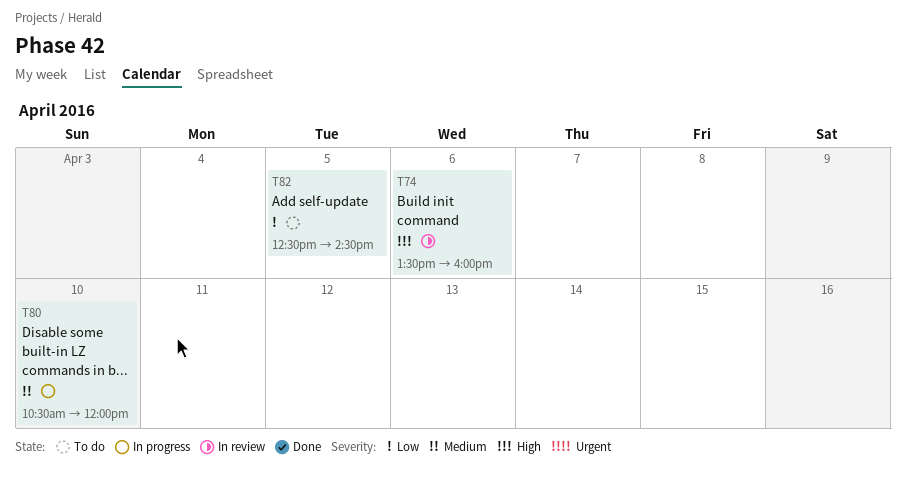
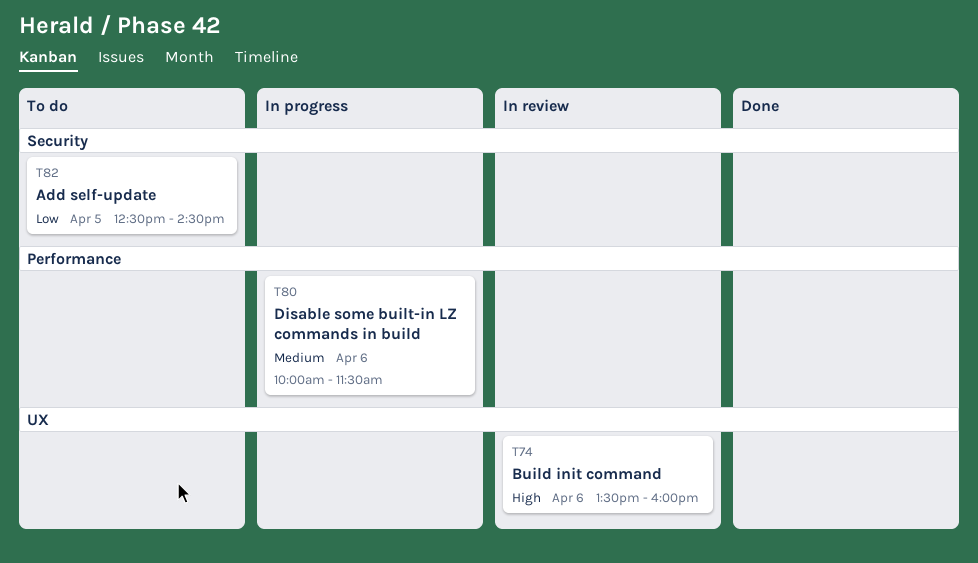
T80, day: Apr 10 -> Apr 6
T80, begins: 10:30 -> 10:00
T80, ends: 12:00 -> 11:30

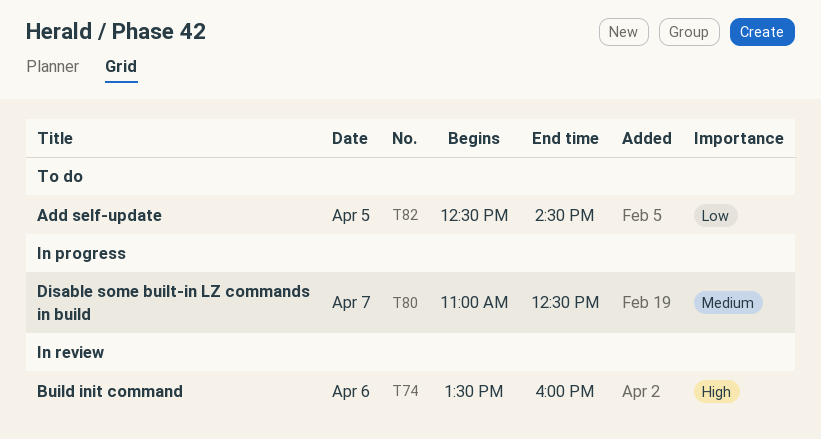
T80, day: Apr 6 -> Apr 7
T80, begins: 10:00 -> 11:00
T80, ends: 11:30 -> 12:30

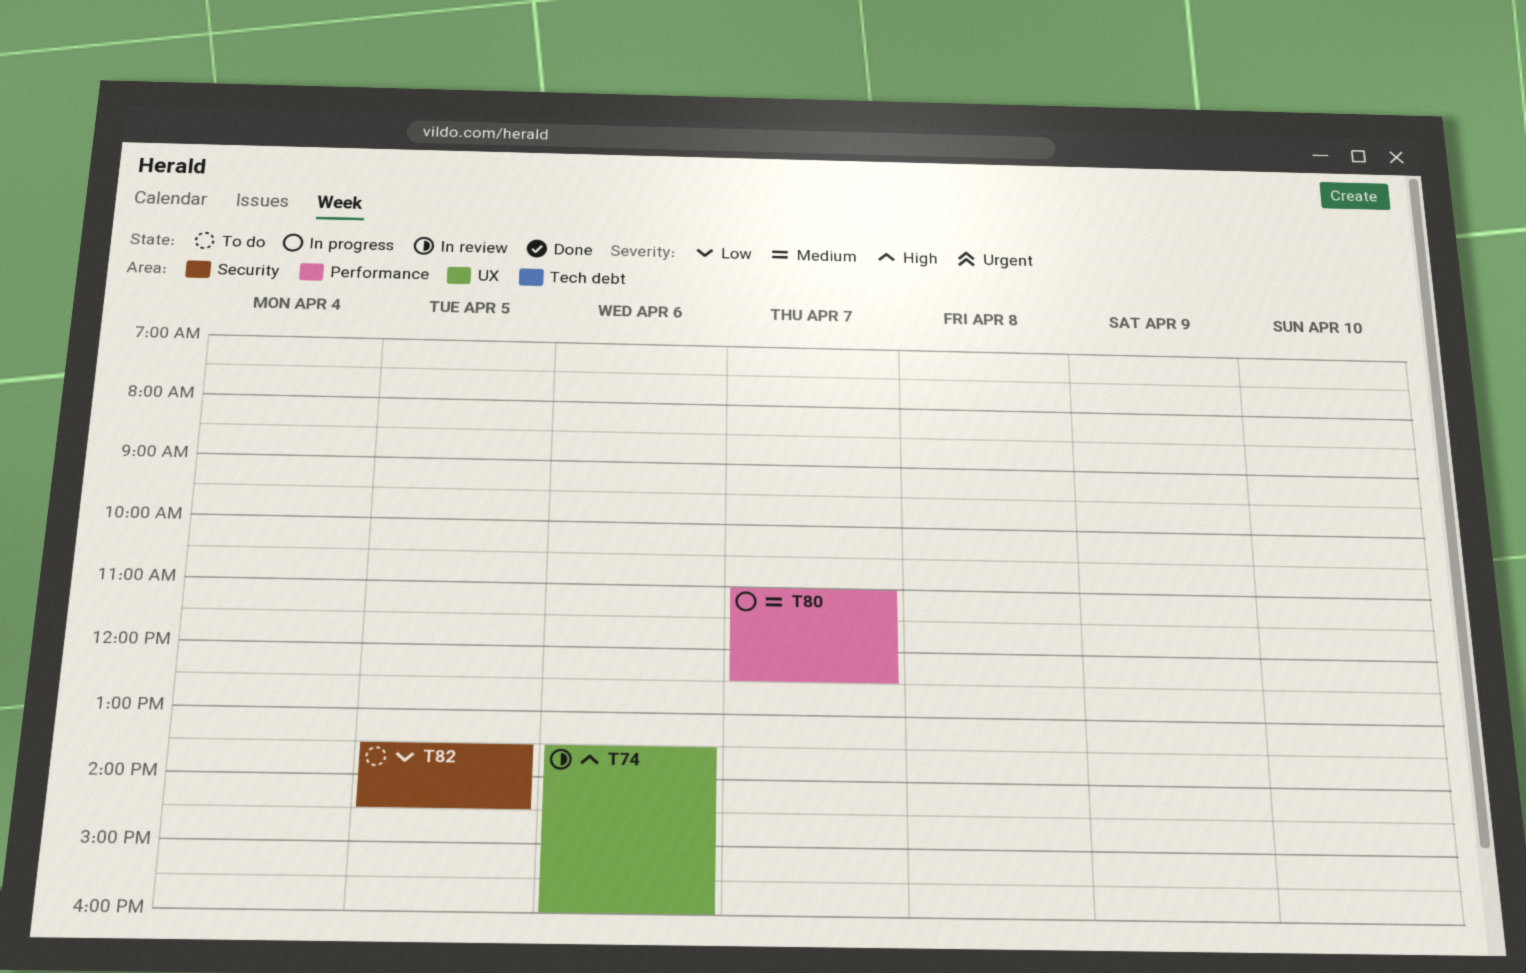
T82, begins: 12:30 -> 13:30

